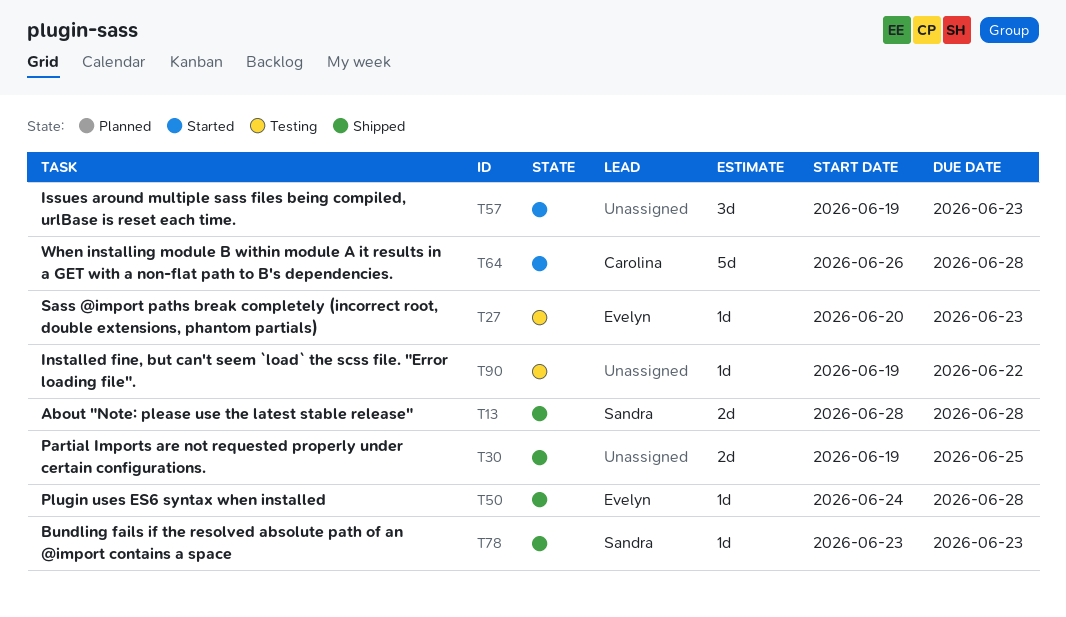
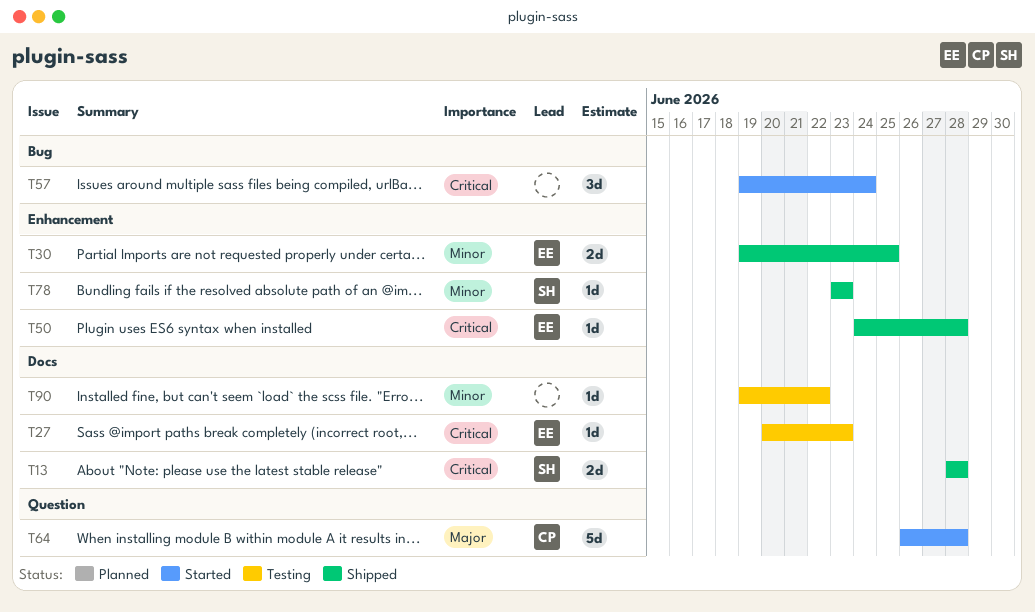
T30, owner: none -> Evelyn
T57, due: Jun 23 -> Jun 24

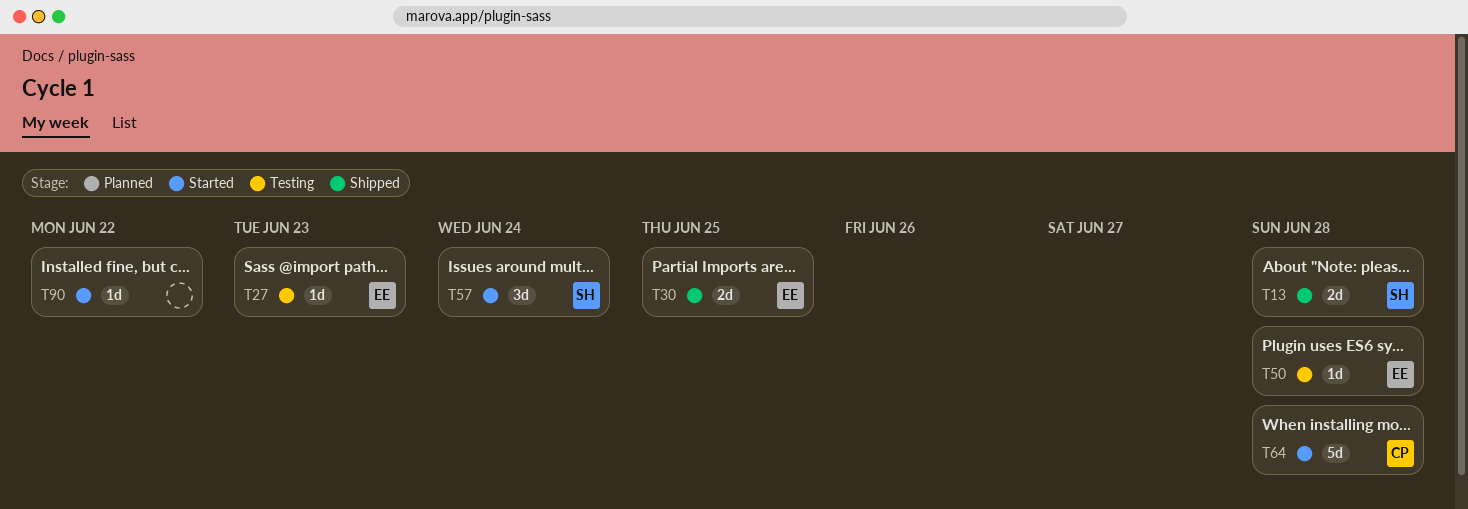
T50, status: Shipped -> Testing
T57, owner: none -> SH
T78: present -> none
T90, status: Testing -> Started

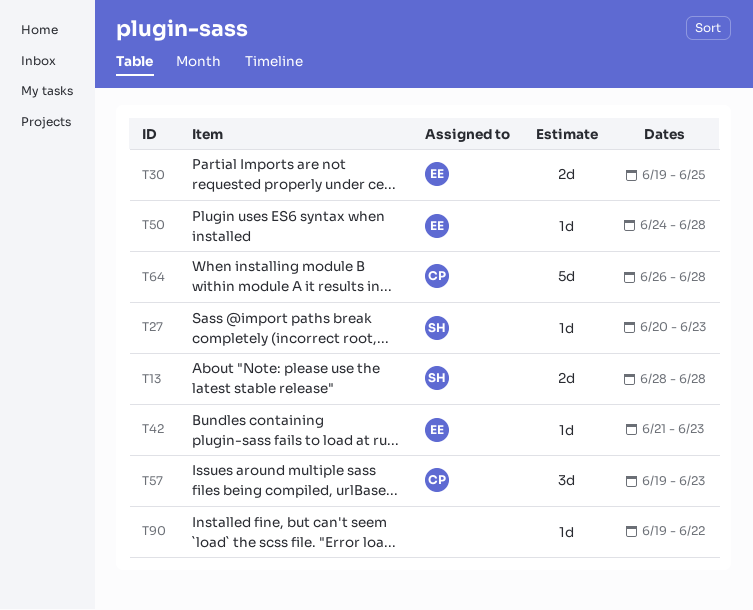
T27, owner: EE -> SH
T42: none -> present
T57, owner: SH -> CP
T57, due: Jun 24 -> Jun 23

